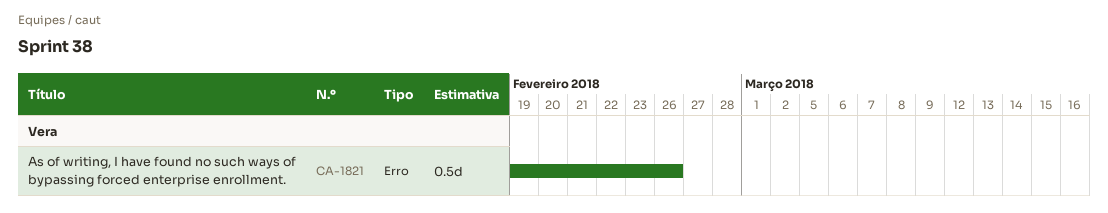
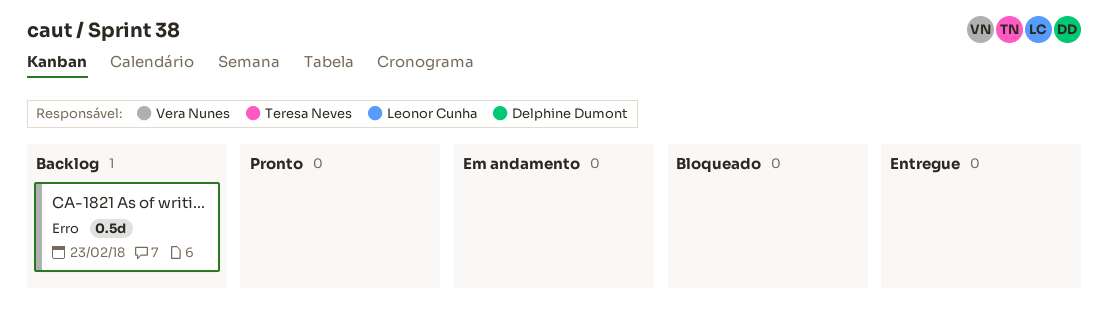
CA-1821, due: Feb 26 -> Feb 23

